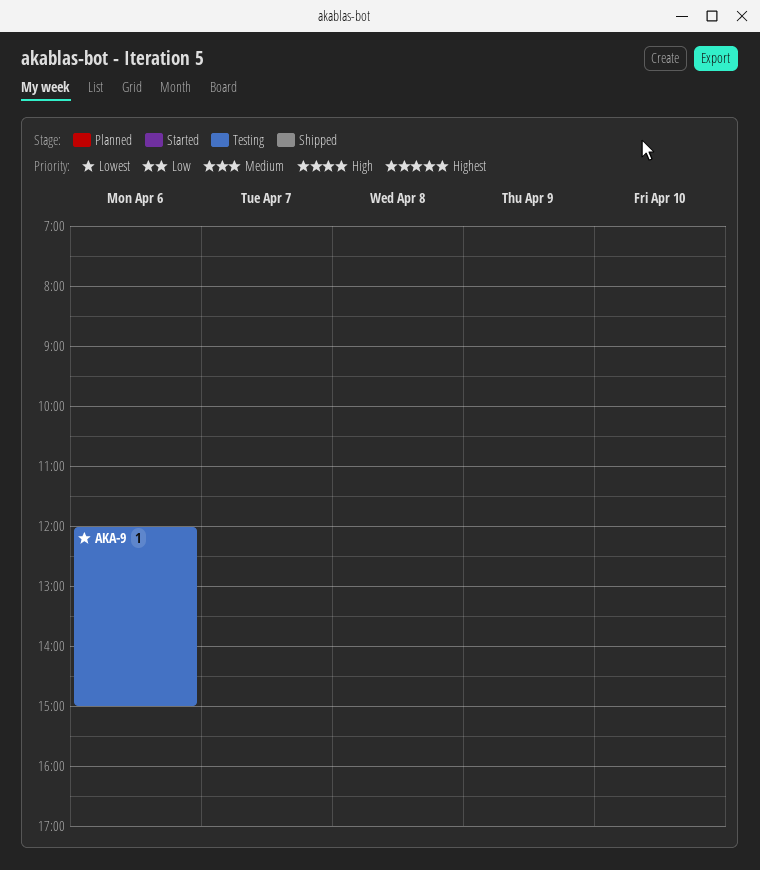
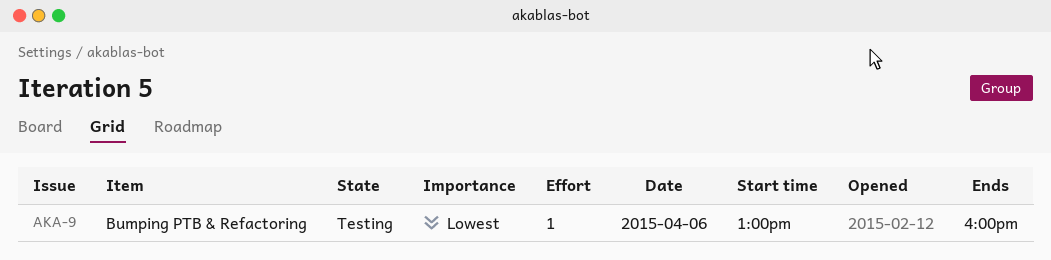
AKA-9, begins: 12:00 -> 13:00
AKA-9, ends: 15:00 -> 16:00

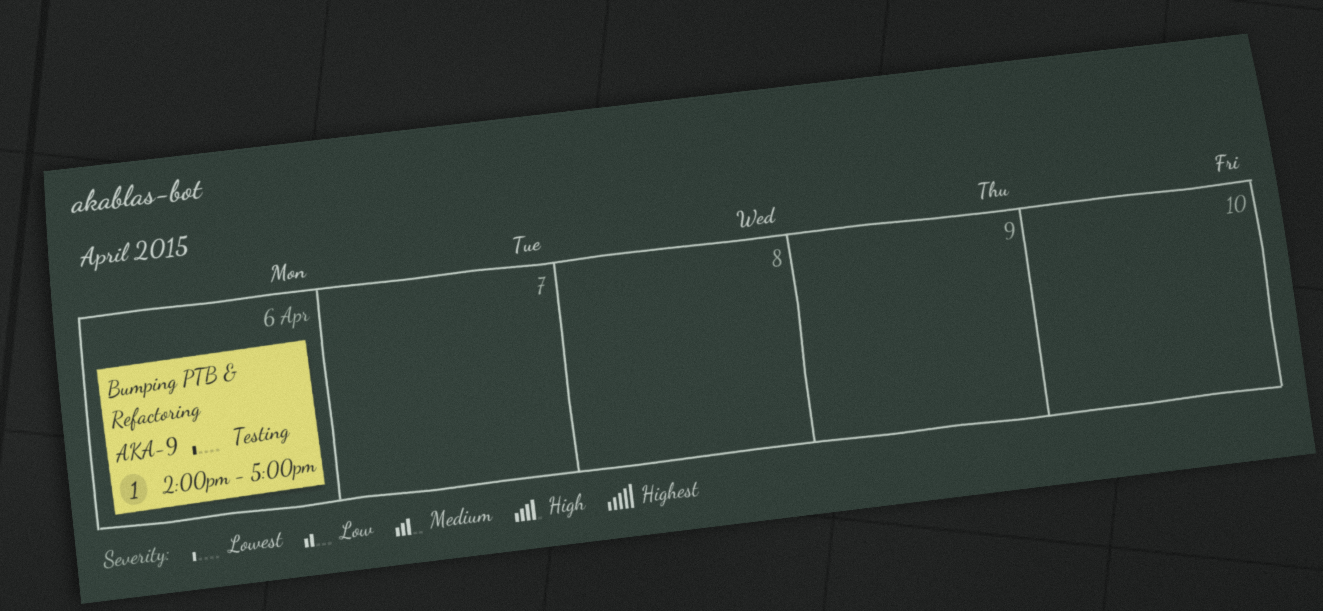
AKA-9, begins: 13:00 -> 14:00
AKA-9, ends: 16:00 -> 17:00

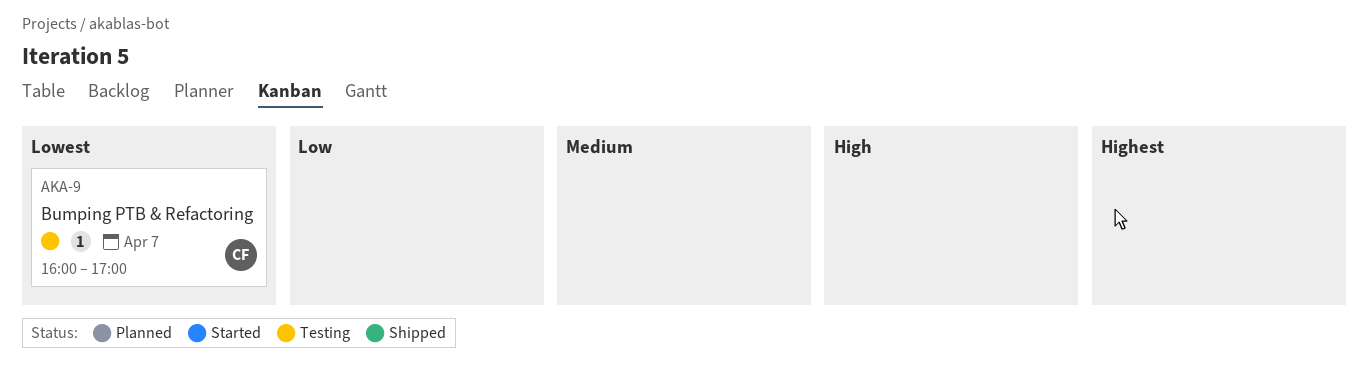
AKA-9, day: Apr 6 -> Apr 7
AKA-9, begins: 14:00 -> 16:00

